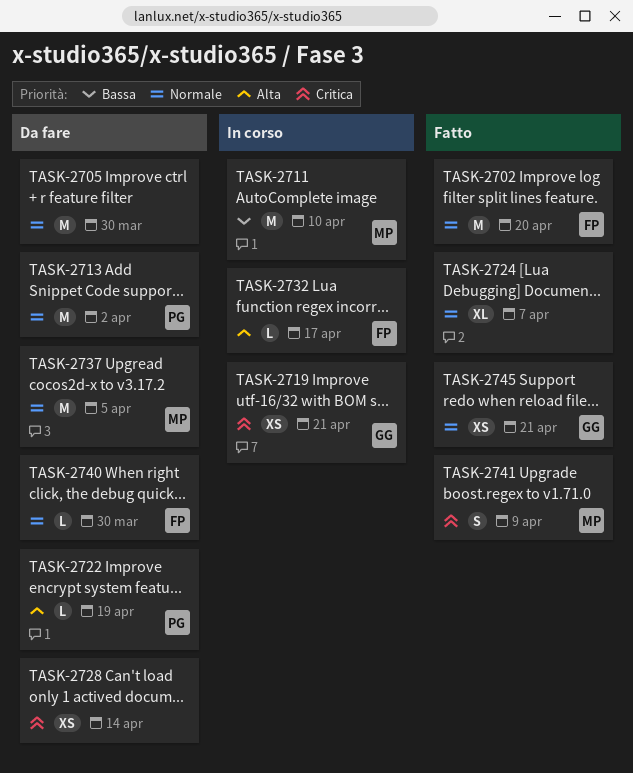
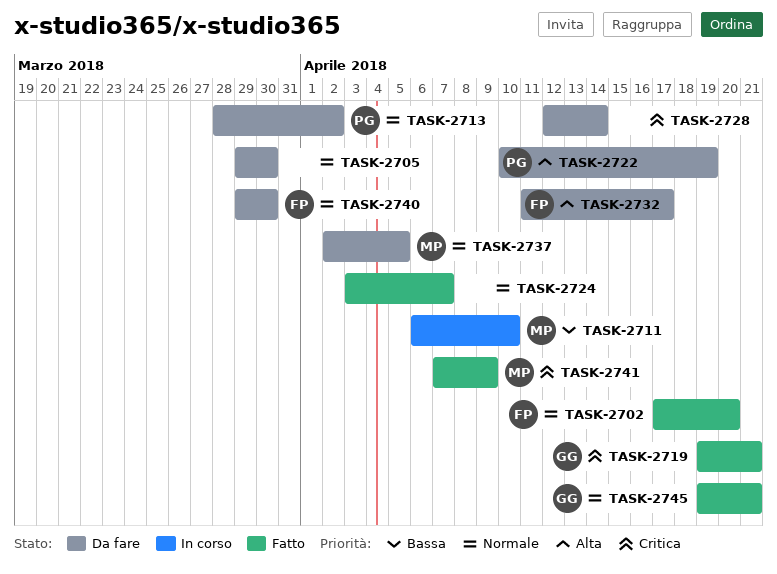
TASK-2719, status: In corso -> Fatto
TASK-2732, status: In corso -> Da fare

